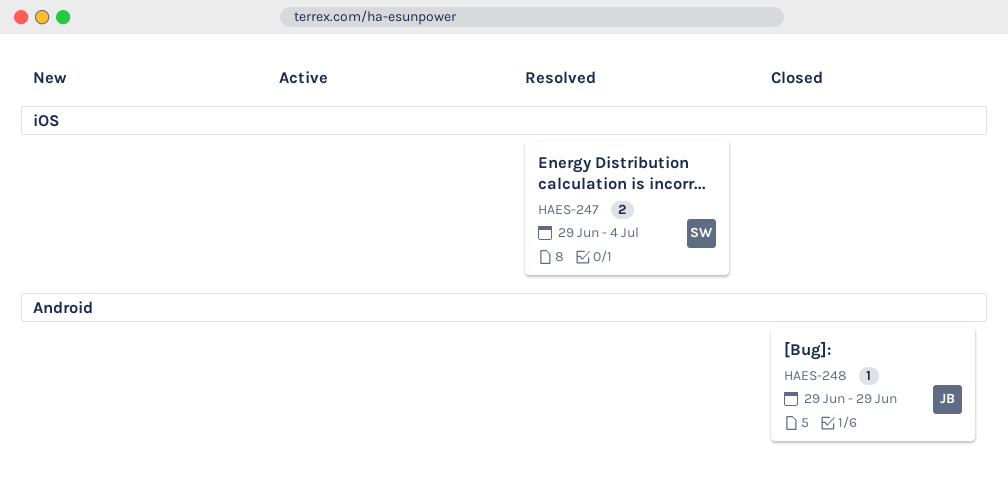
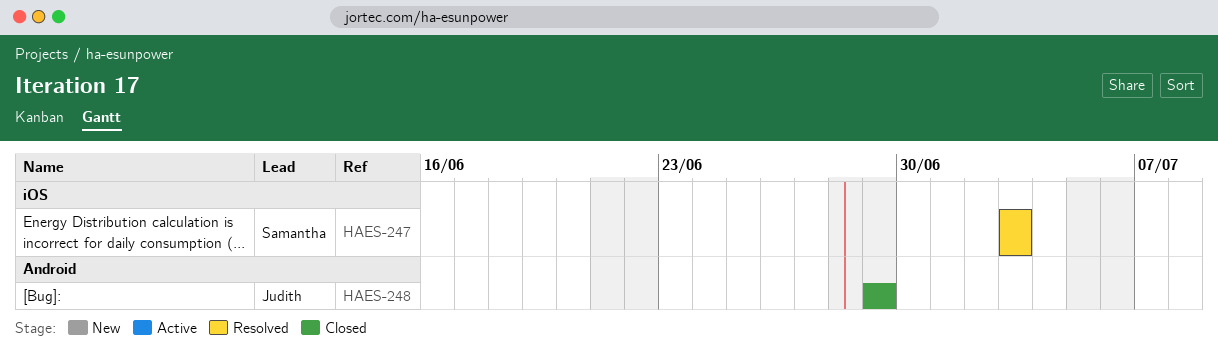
HAES-247, start: Jun 29 -> Jul 3
HAES-247, due: Jul 4 -> Jul 3

